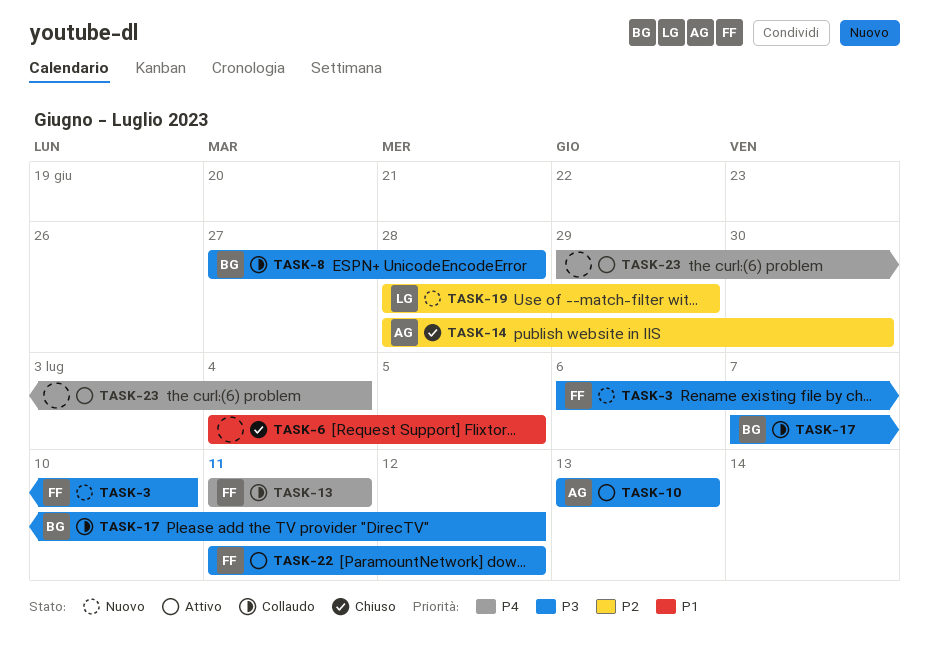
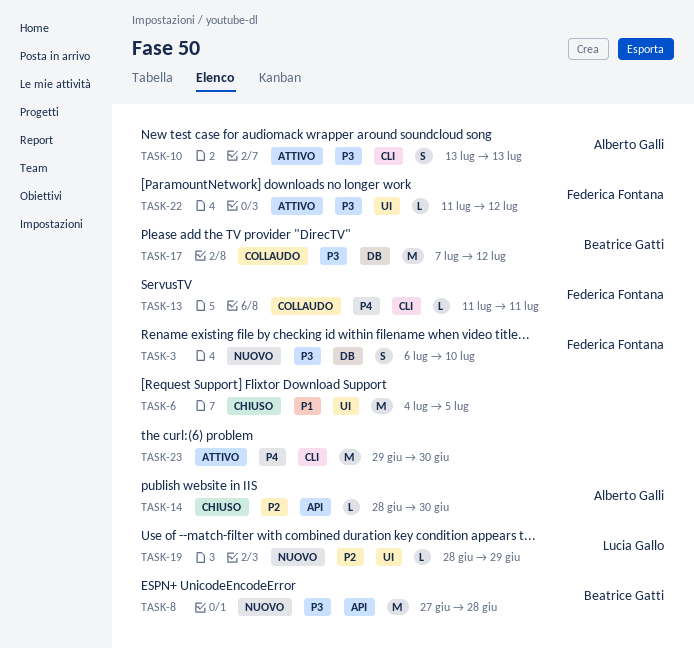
TASK-8, status: Collaudo -> Nuovo
TASK-23, due: Jul 4 -> Jun 30

